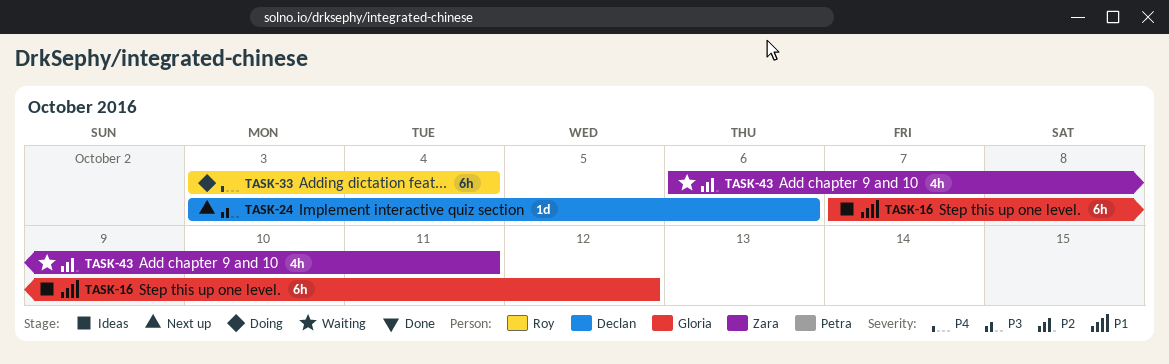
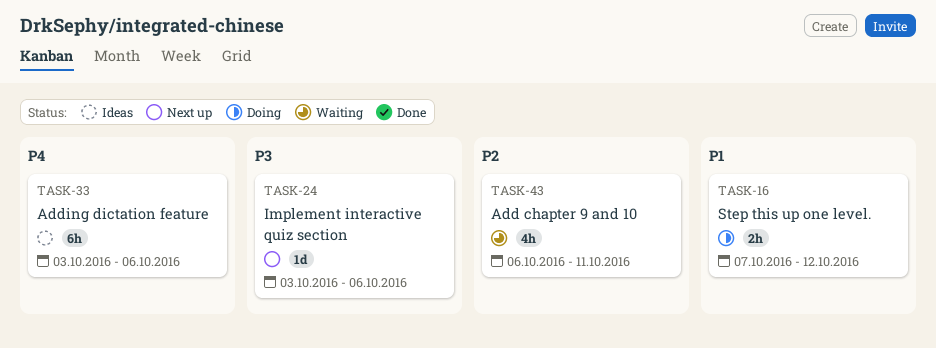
TASK-16, status: Ideas -> Doing
TASK-16, estimate: 6h -> 2h
TASK-33, status: Doing -> Ideas
TASK-33, due: Oct 4 -> Oct 6

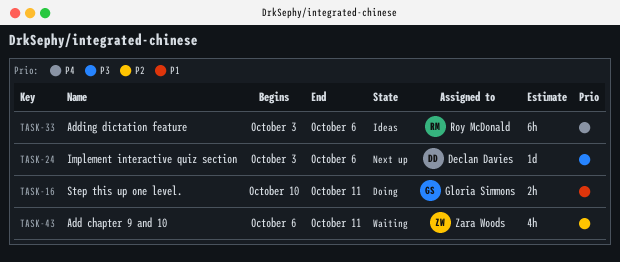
TASK-16, start: Oct 7 -> Oct 10
TASK-16, due: Oct 12 -> Oct 11

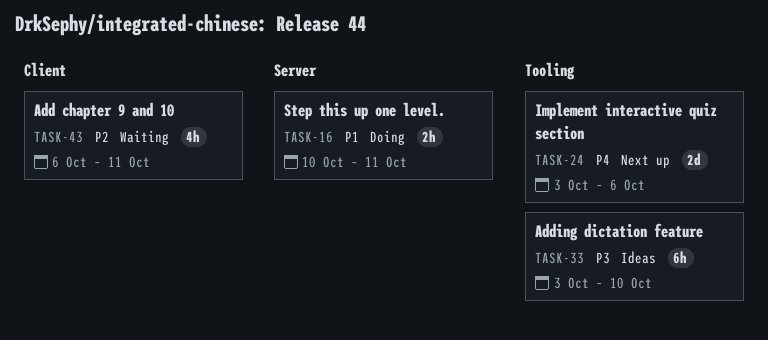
TASK-24, priority: P3 -> P4
TASK-24, estimate: 1d -> 2d
TASK-33, priority: P4 -> P3
TASK-33, due: Oct 6 -> Oct 10

